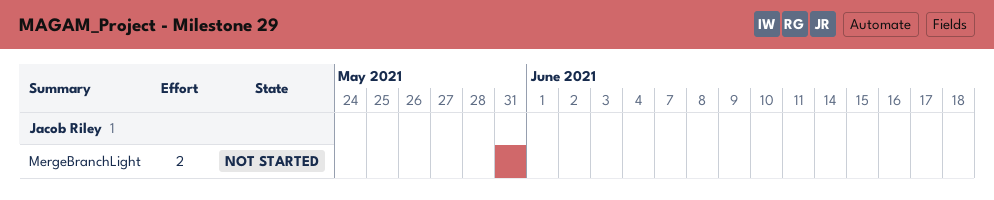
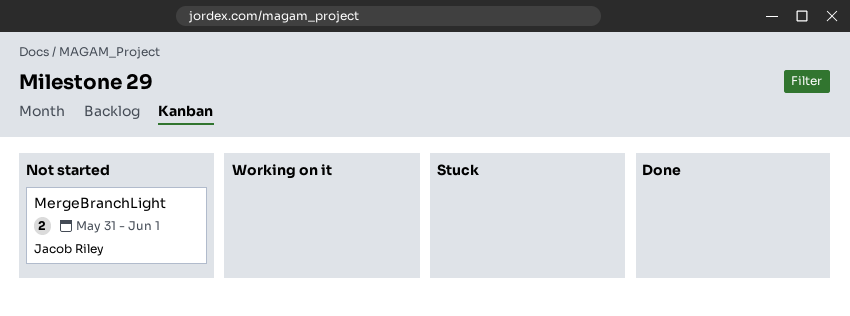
MergeBranchLight, due: May 31 -> Jun 1

